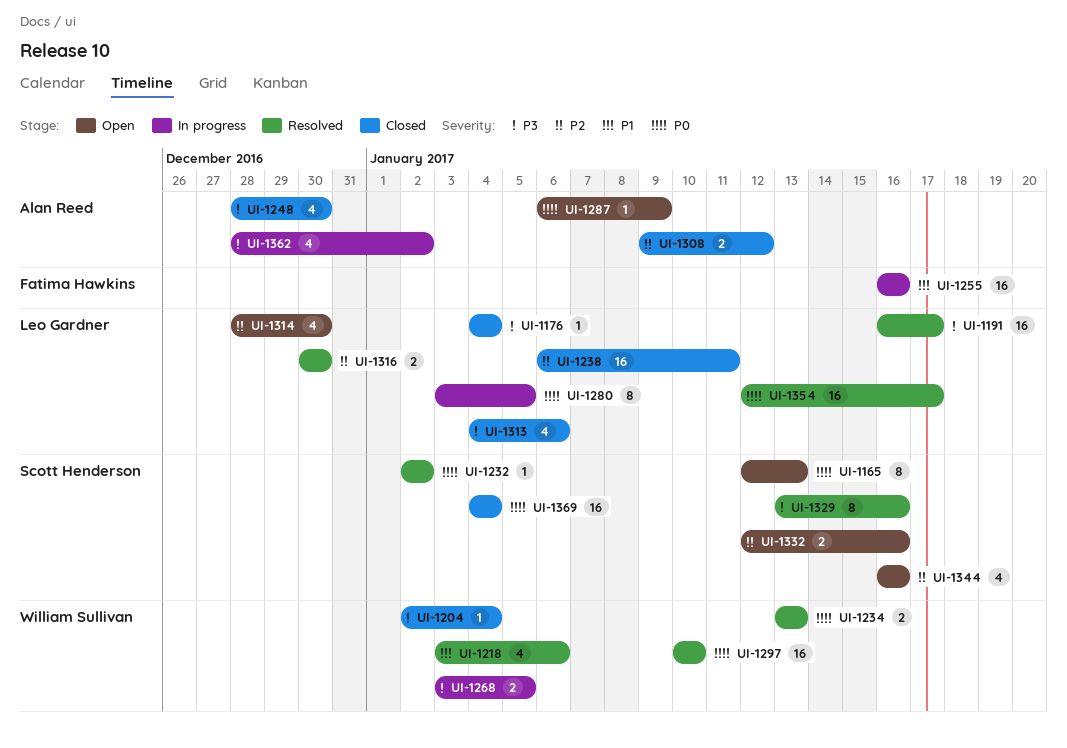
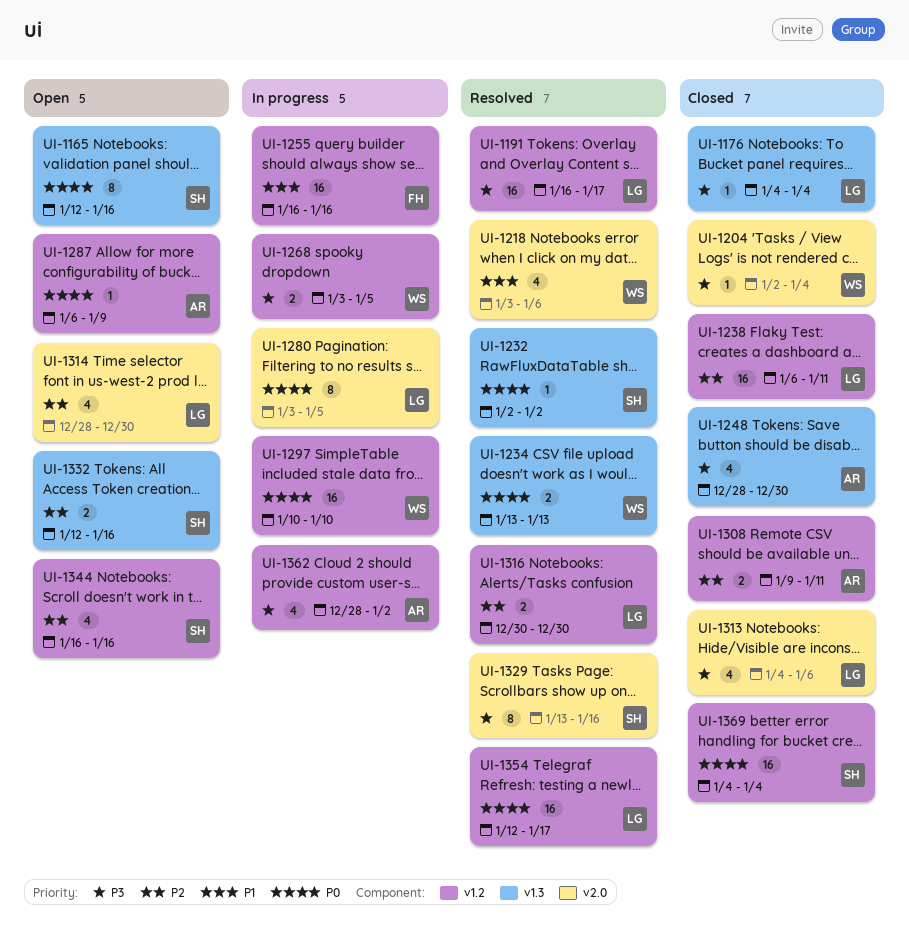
UI-1165, due: Jan 13 -> Jan 16
UI-1297, status: Resolved -> In progress
UI-1308, due: Jan 12 -> Jan 11

